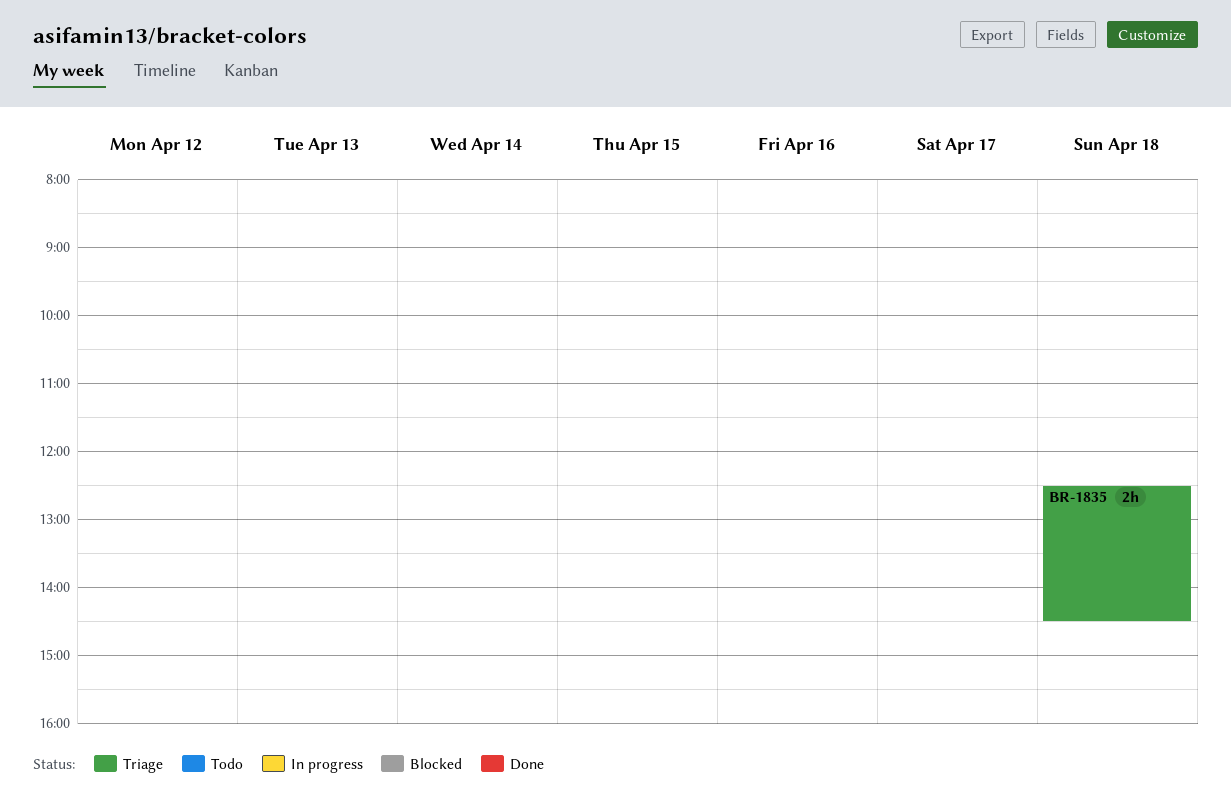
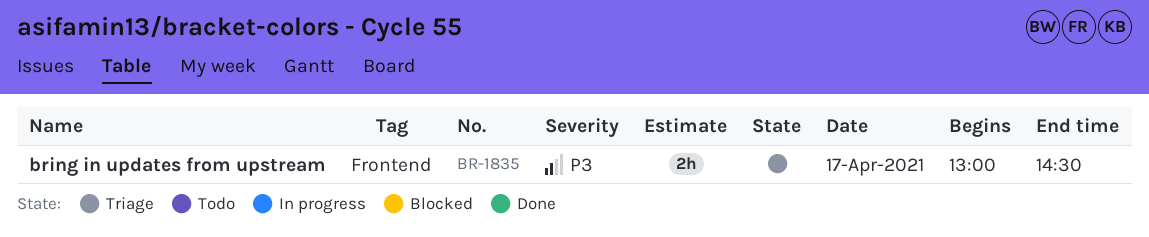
BR-1835, day: Apr 18 -> Apr 17
BR-1835, begins: 12:30 -> 13:00

